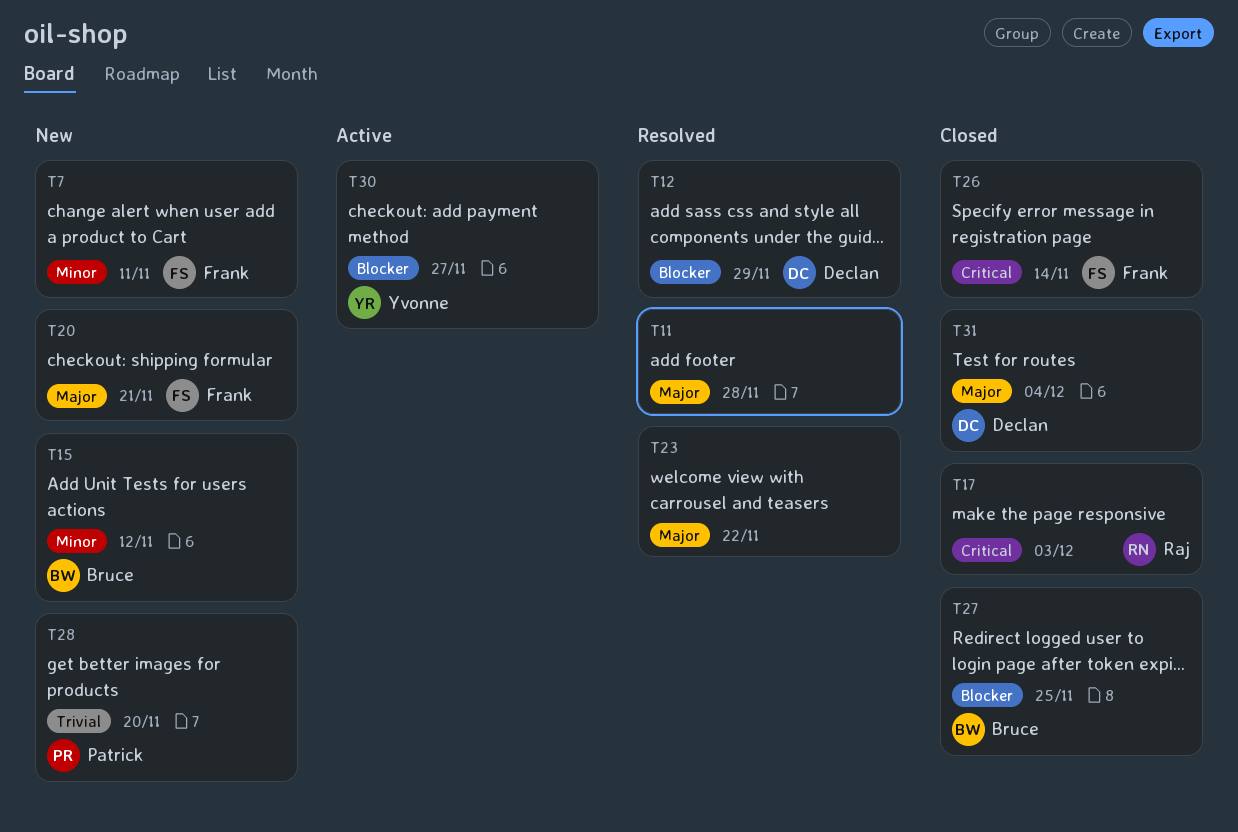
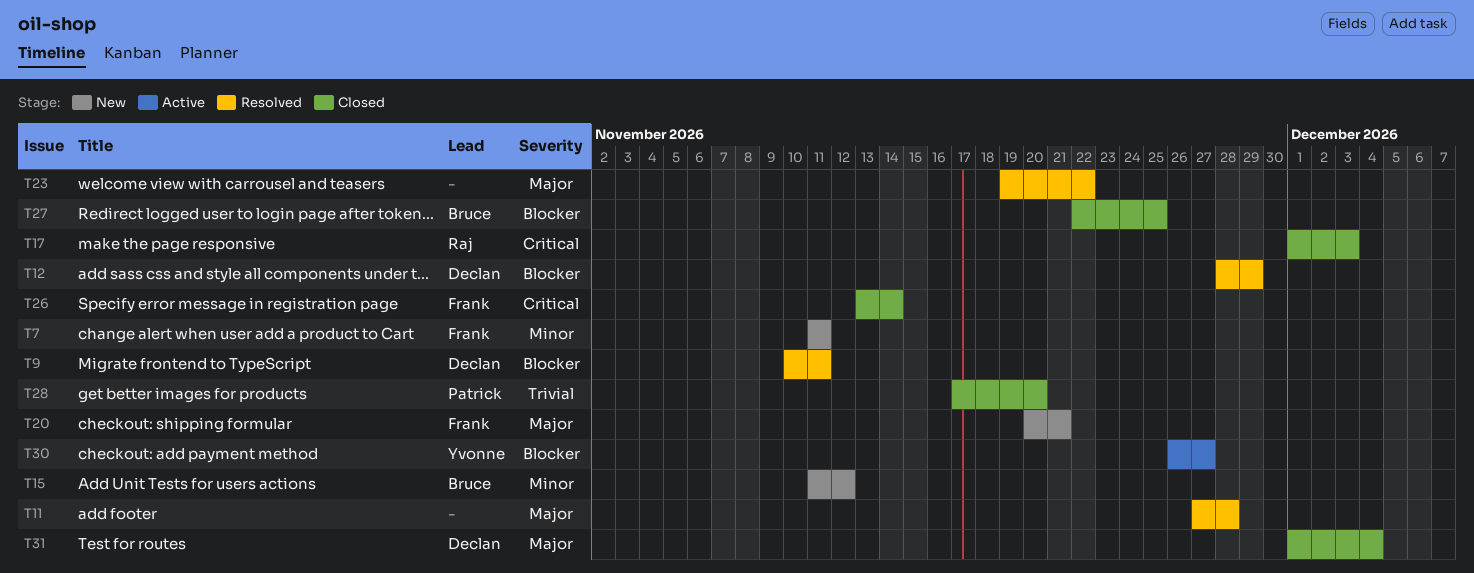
T9: none -> present
T28, status: New -> Closed

